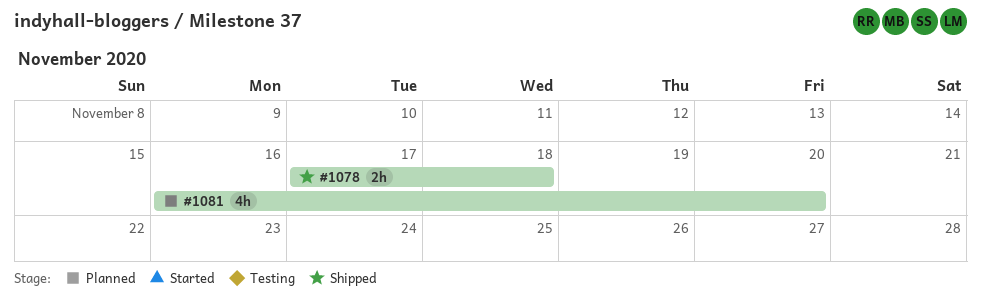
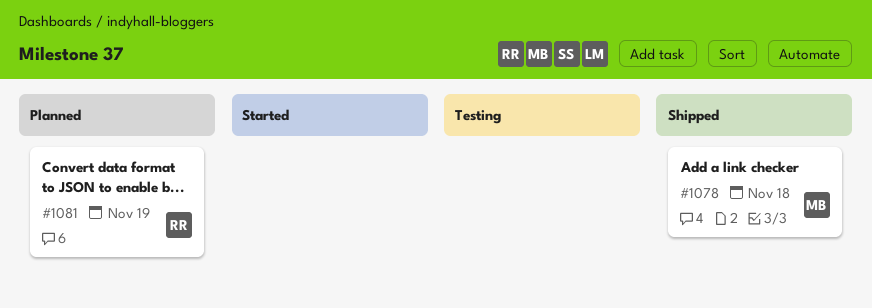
#1081, due: Nov 20 -> Nov 19

